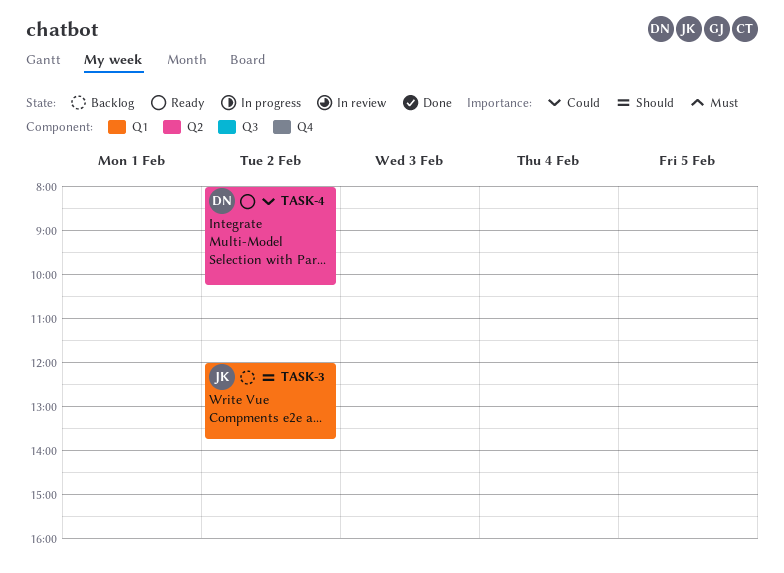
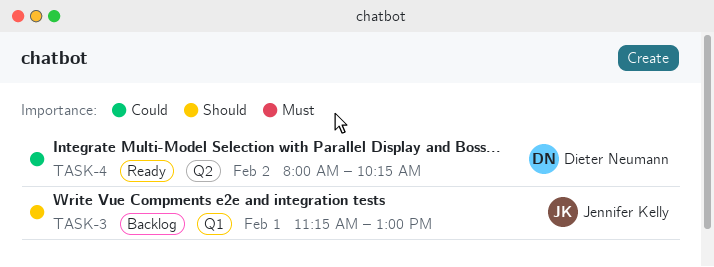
TASK-3, day: Feb 2 -> Feb 1
TASK-3, begins: 12:00 -> 11:15
TASK-3, ends: 13:45 -> 13:00

